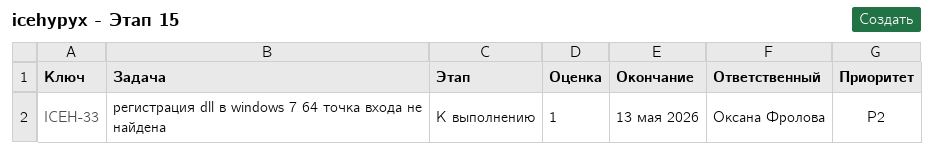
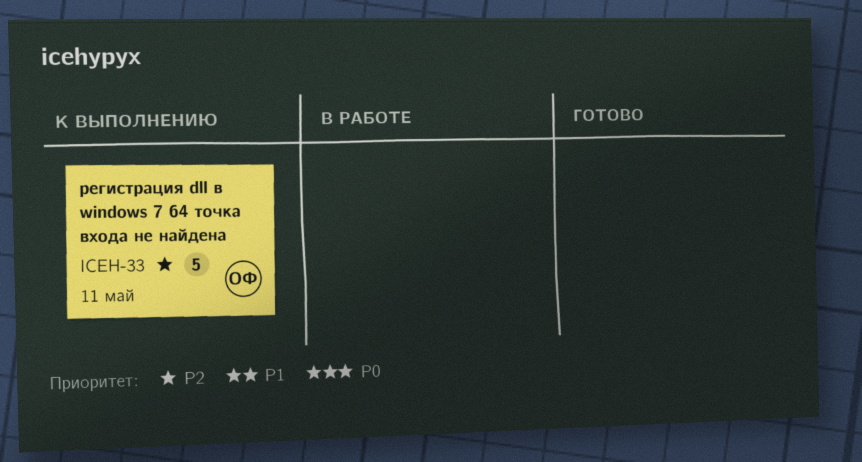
ICEH-33, estimate: 1 -> 5
ICEH-33, due: May 13 -> May 11

